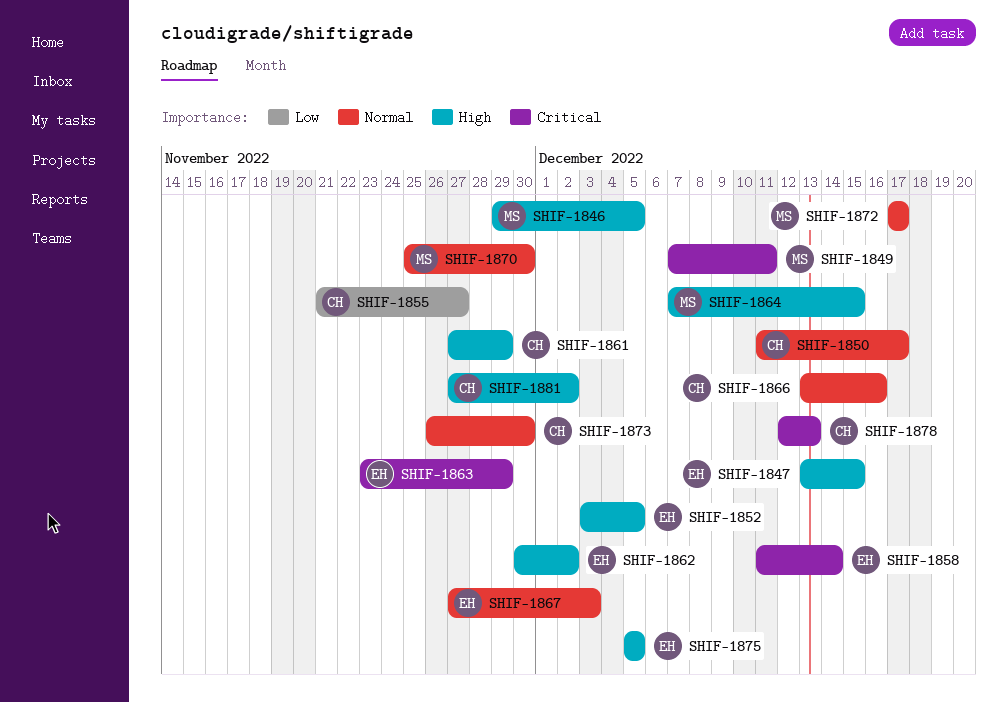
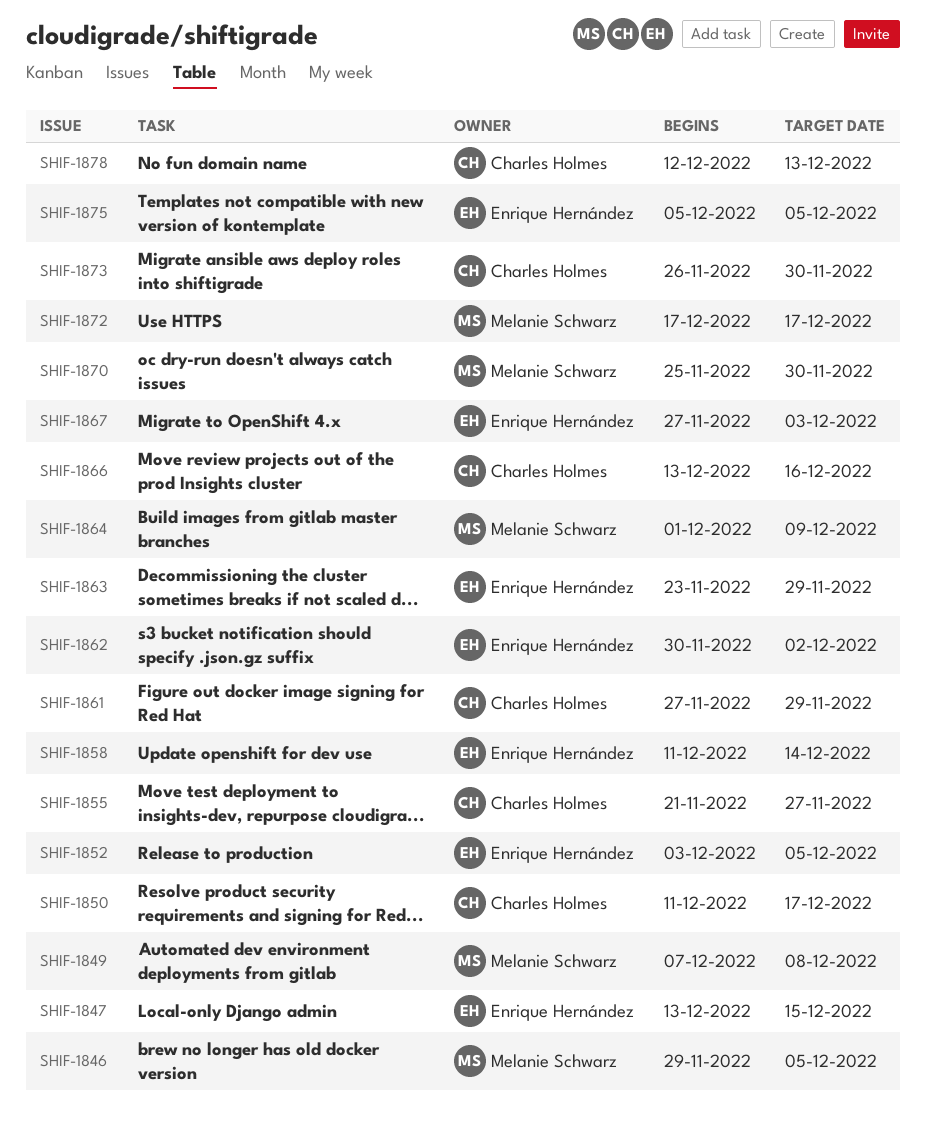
SHIF-1849, due: Dec 11 -> Dec 8
SHIF-1864, start: Dec 7 -> Dec 1
SHIF-1864, due: Dec 15 -> Dec 9
SHIF-1881: present -> none

